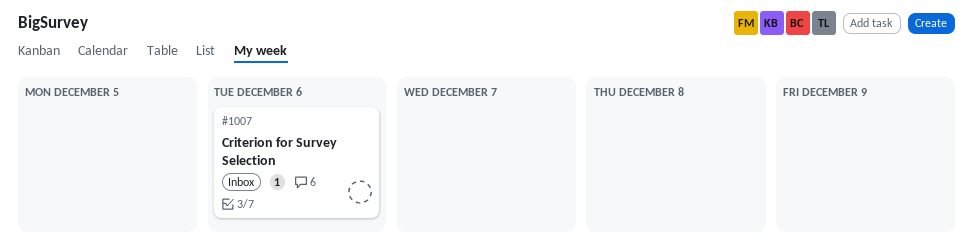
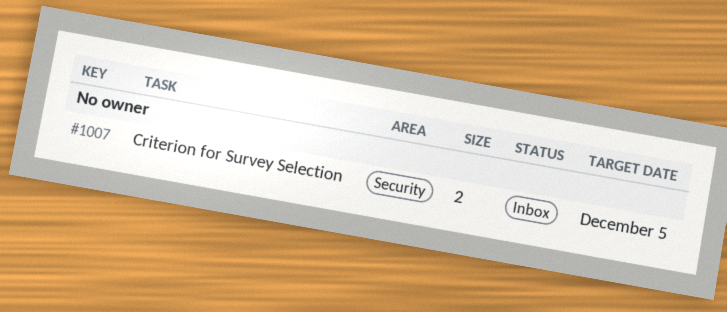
#1007, estimate: 1 -> 2
#1007, due: Dec 6 -> Dec 5

